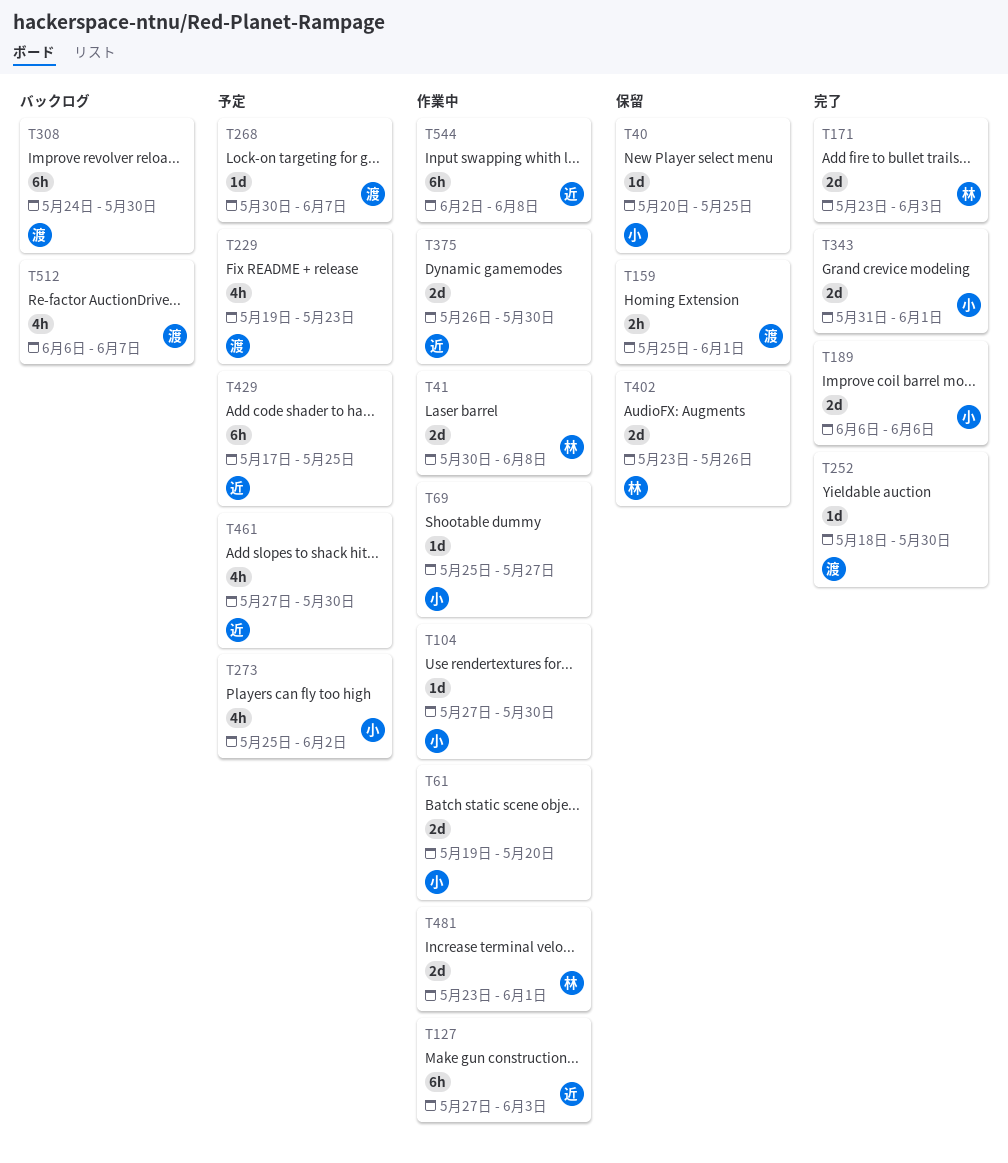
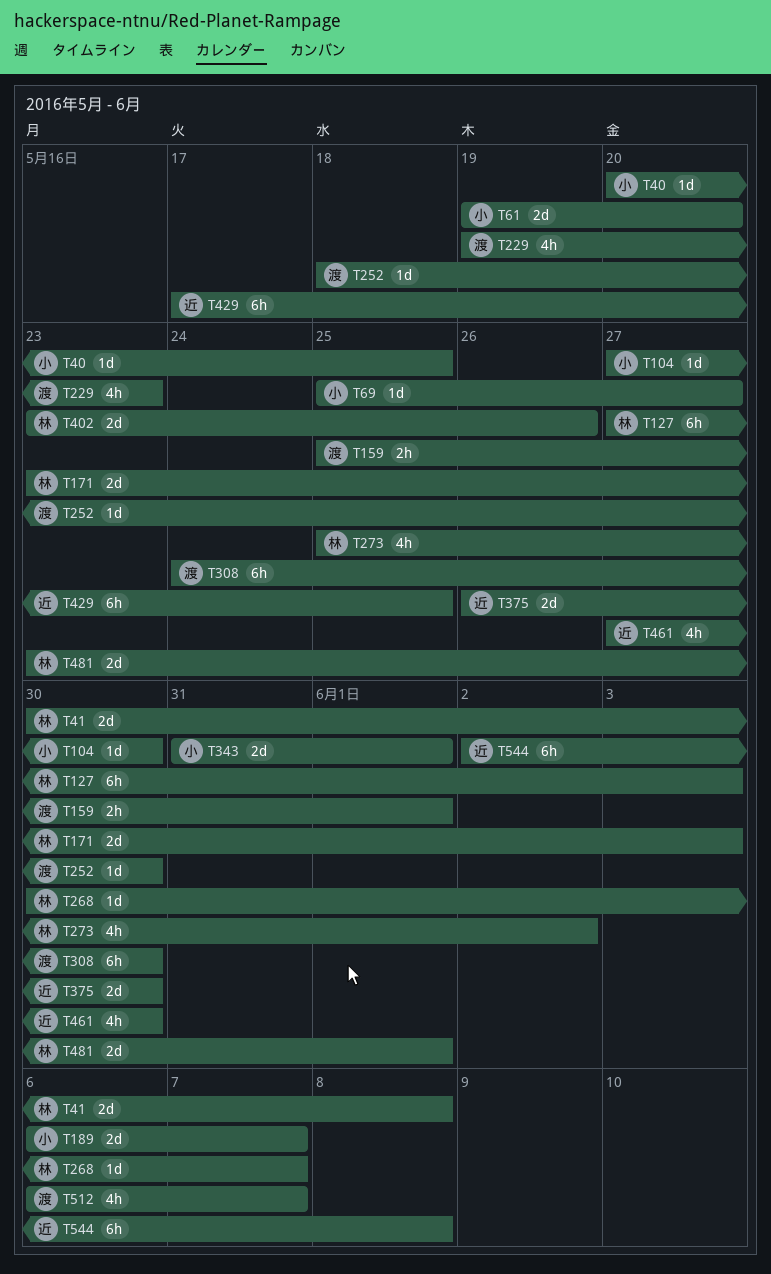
T127, owner: 近 -> 林
T189, due: Jun 6 -> Jun 7
T268, owner: 渡 -> 林
T273, owner: 小 -> 林

